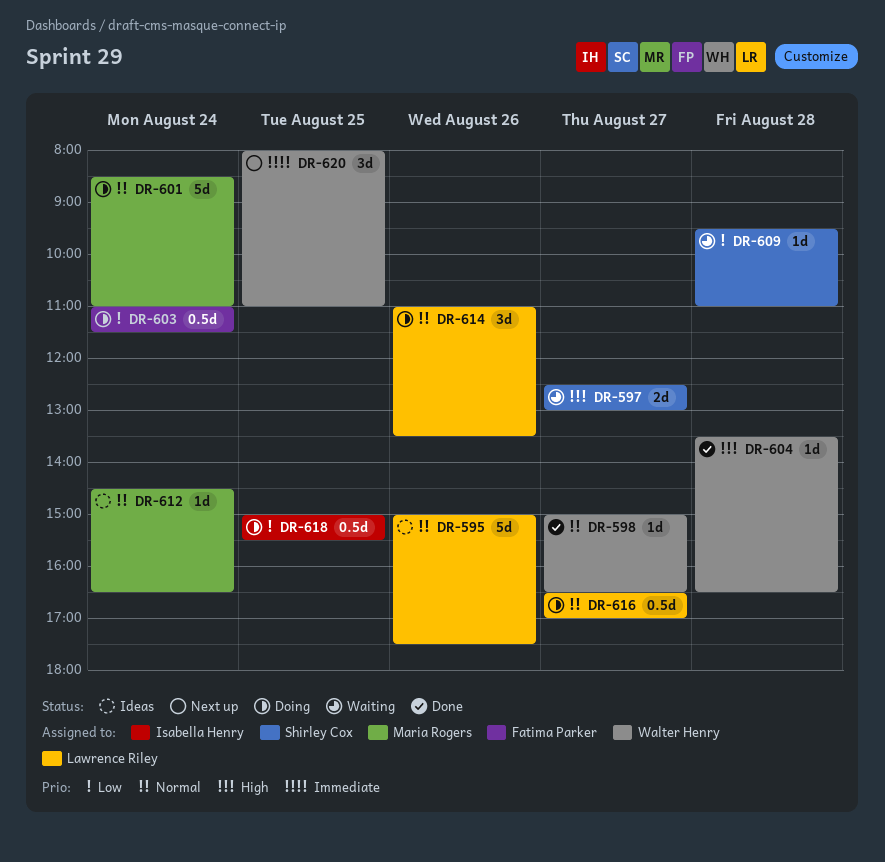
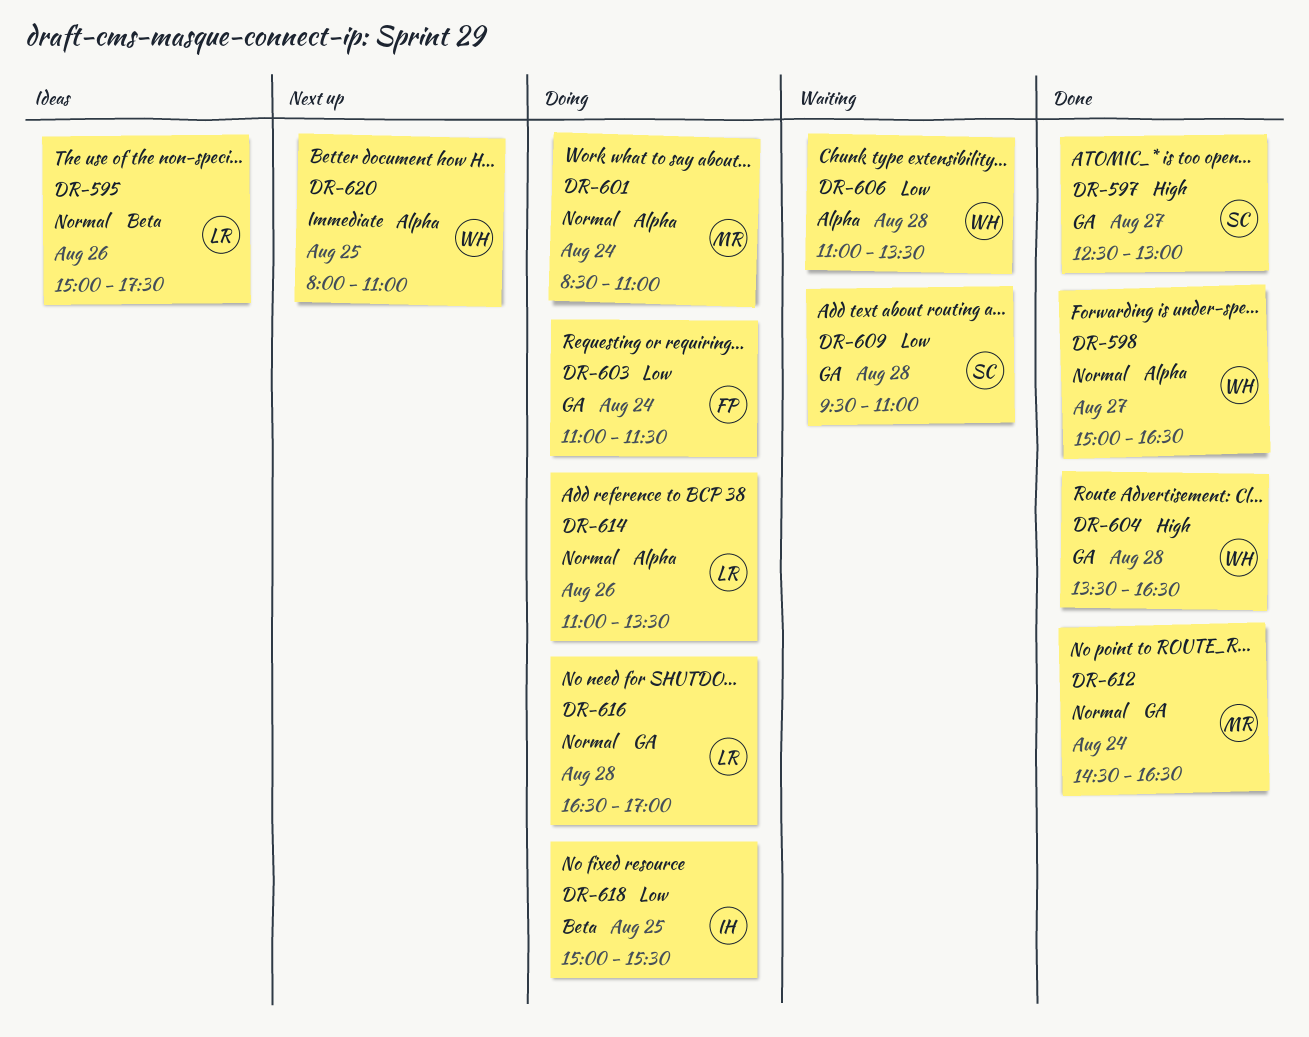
DR-597, status: Waiting -> Done
DR-606: none -> present
DR-612, status: Ideas -> Done
DR-616, day: Aug 27 -> Aug 28

